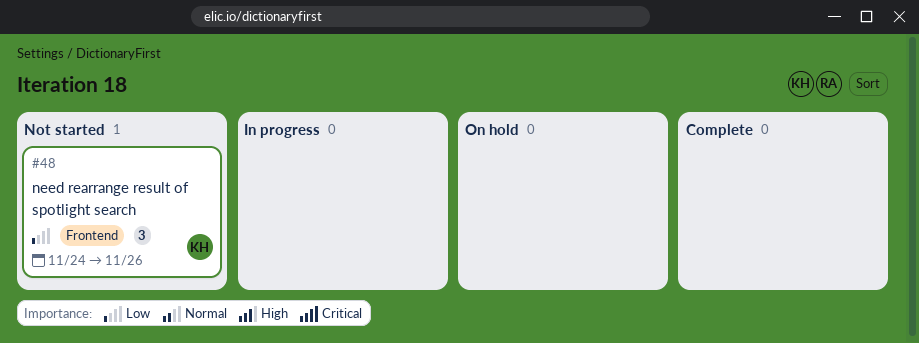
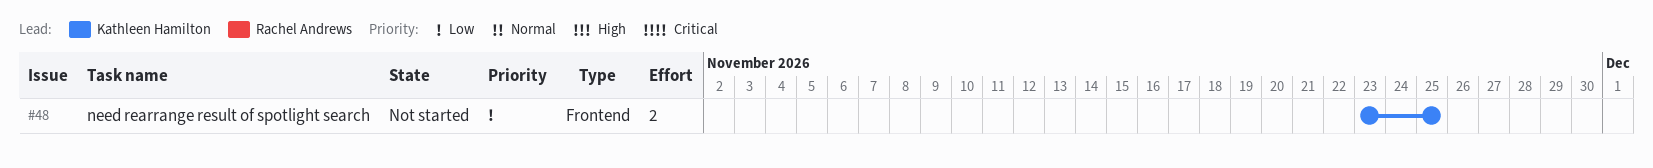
#48, estimate: 3 -> 2
#48, start: Nov 24 -> Nov 23
#48, due: Nov 26 -> Nov 25

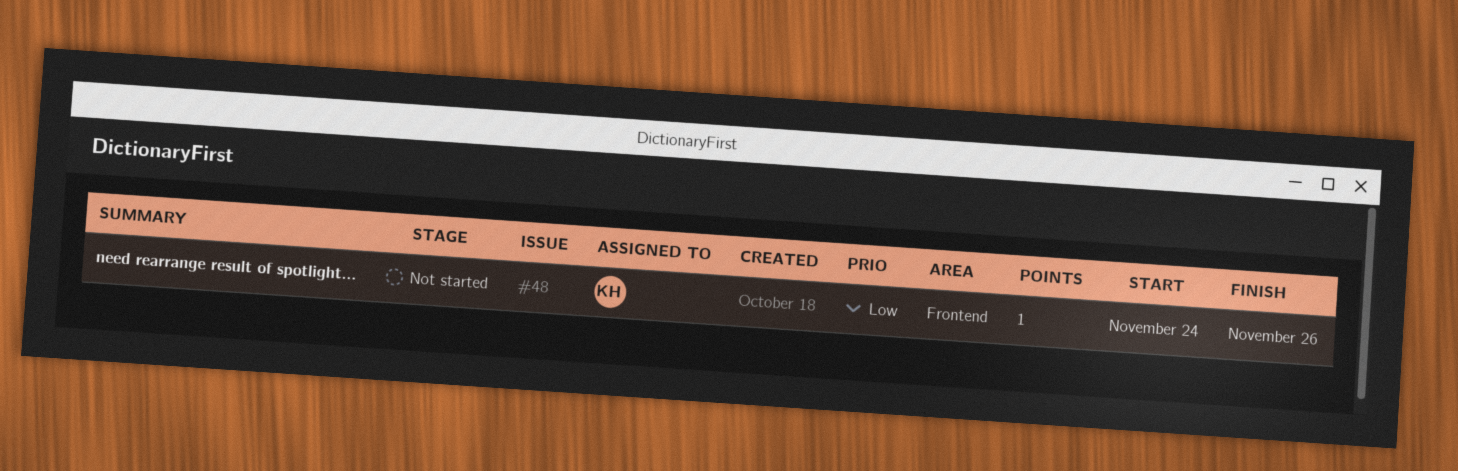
#48, estimate: 2 -> 1
#48, start: Nov 23 -> Nov 24
#48, due: Nov 25 -> Nov 26

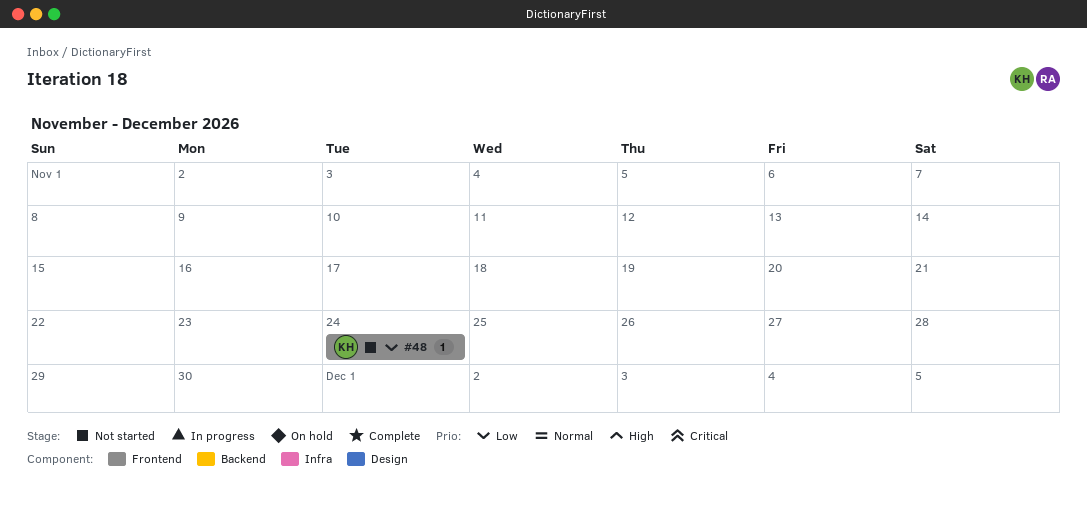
#48, due: Nov 26 -> Nov 24

